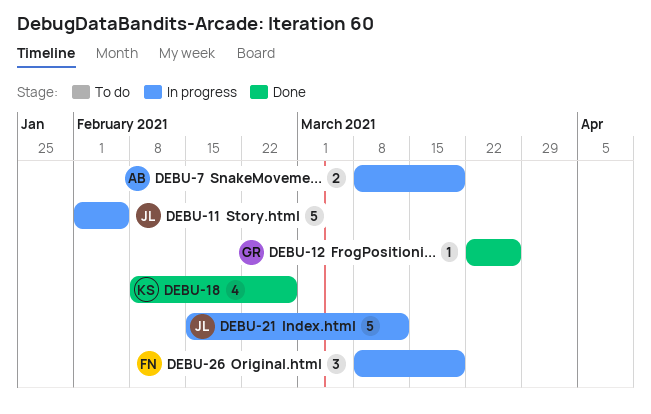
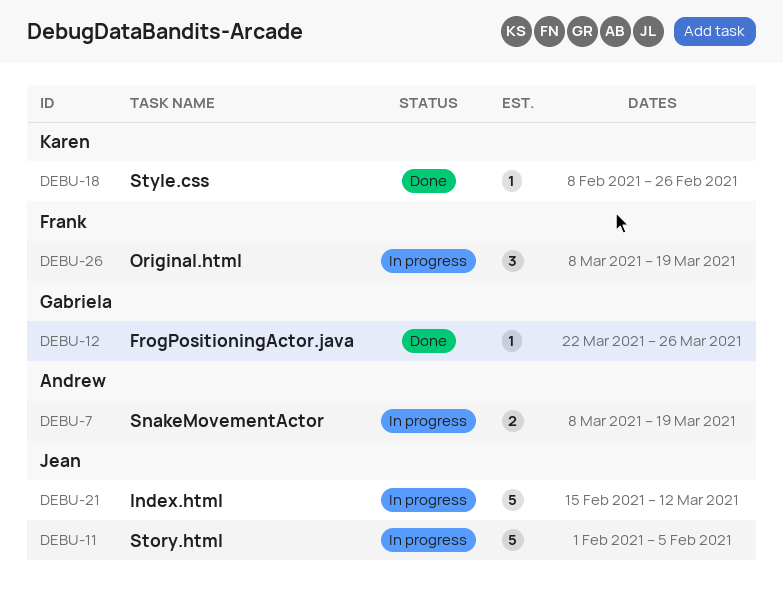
DEBU-18, estimate: 4 -> 1

